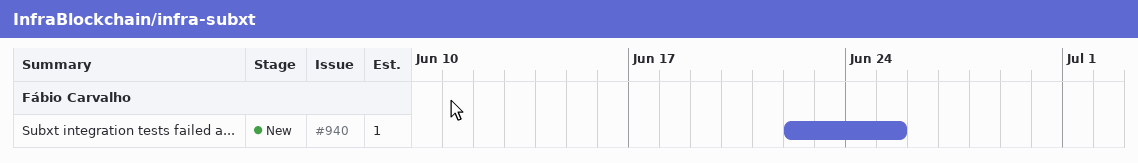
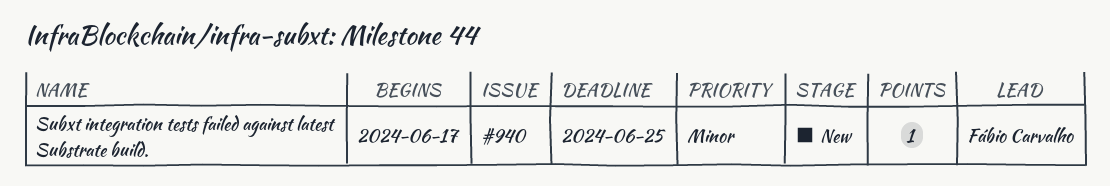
#940, start: Jun 22 -> Jun 17

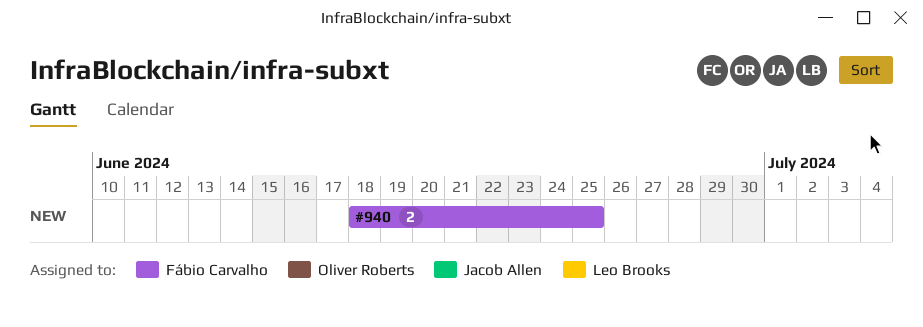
#940, estimate: 1 -> 2
#940, start: Jun 17 -> Jun 18

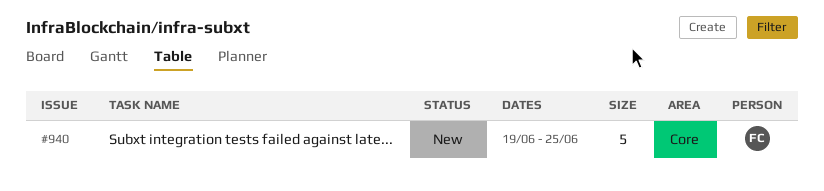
#940, estimate: 2 -> 5
#940, start: Jun 18 -> Jun 19

